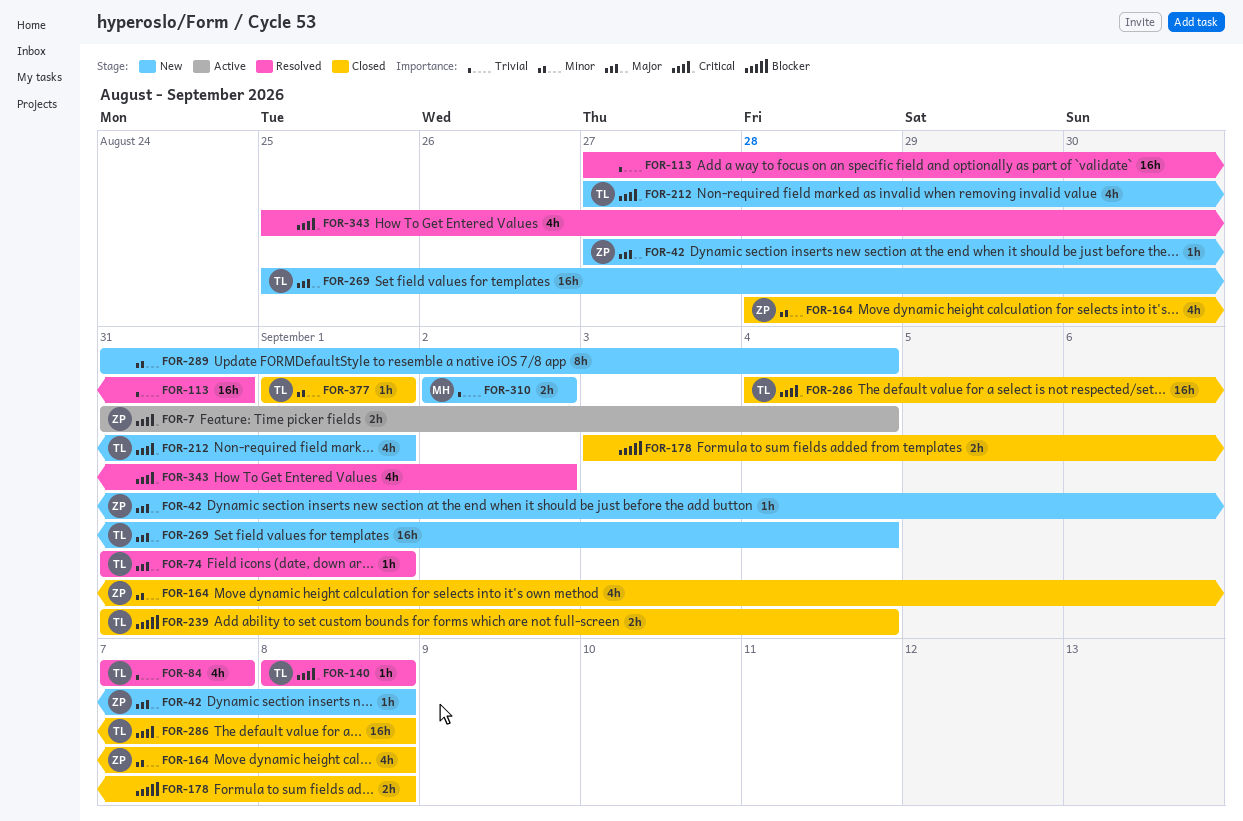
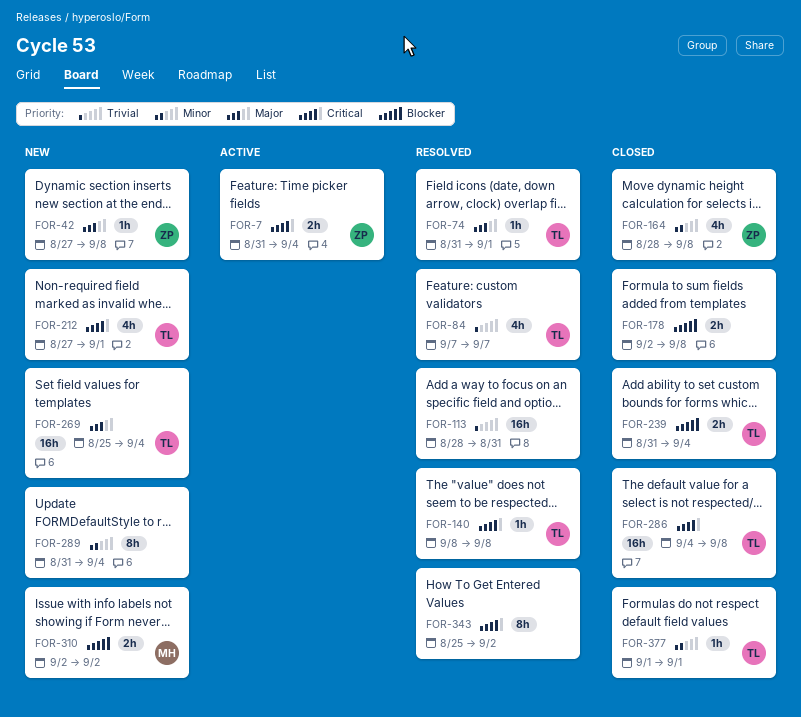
FOR-113, start: Aug 27 -> Aug 28
FOR-178, start: Sep 3 -> Sep 2
FOR-310, priority: Trivial -> Blocker
FOR-343, estimate: 4h -> 8h

